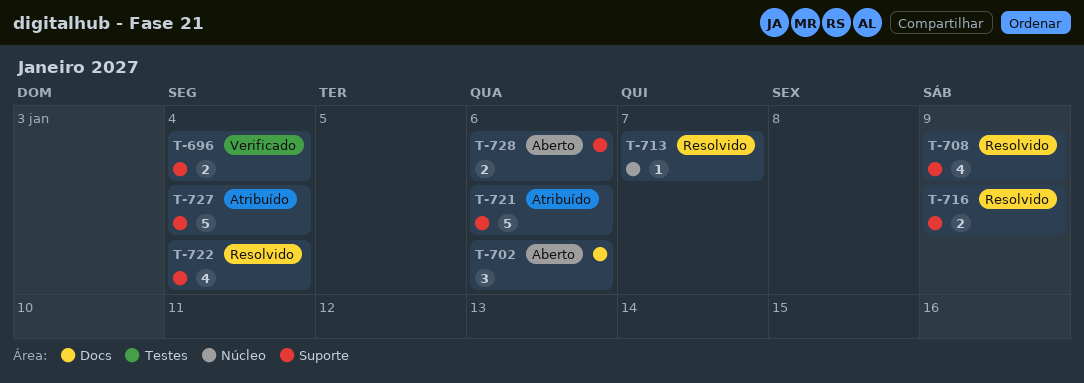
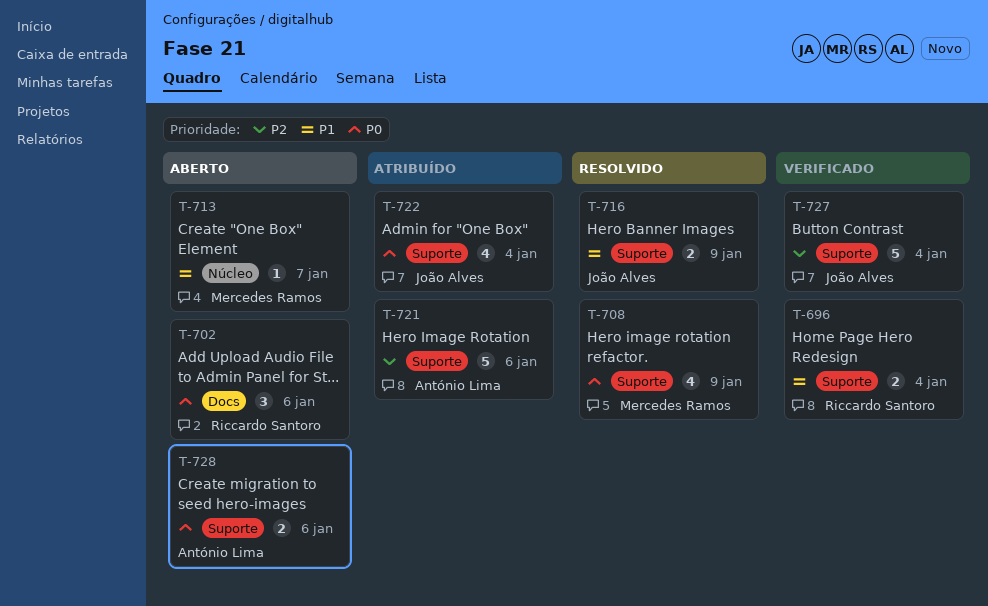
T-713, status: Resolvido -> Aberto
T-722, status: Resolvido -> Atribuído
T-727, status: Atribuído -> Verificado

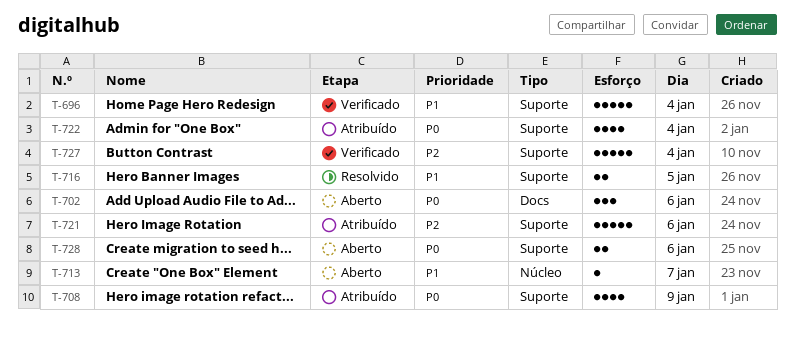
T-696, estimate: 2 -> 5
T-708, status: Resolvido -> Atribuído
T-716, day: Jan 9 -> Jan 5

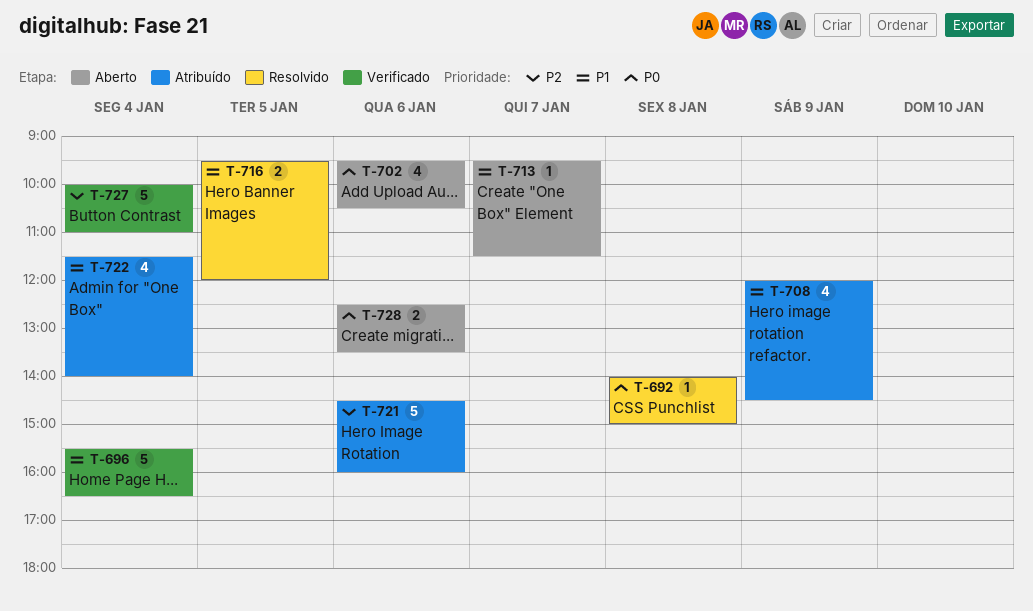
T-692: none -> present
T-702, estimate: 3 -> 4
T-708, priority: P0 -> P1
T-722, priority: P0 -> P1

